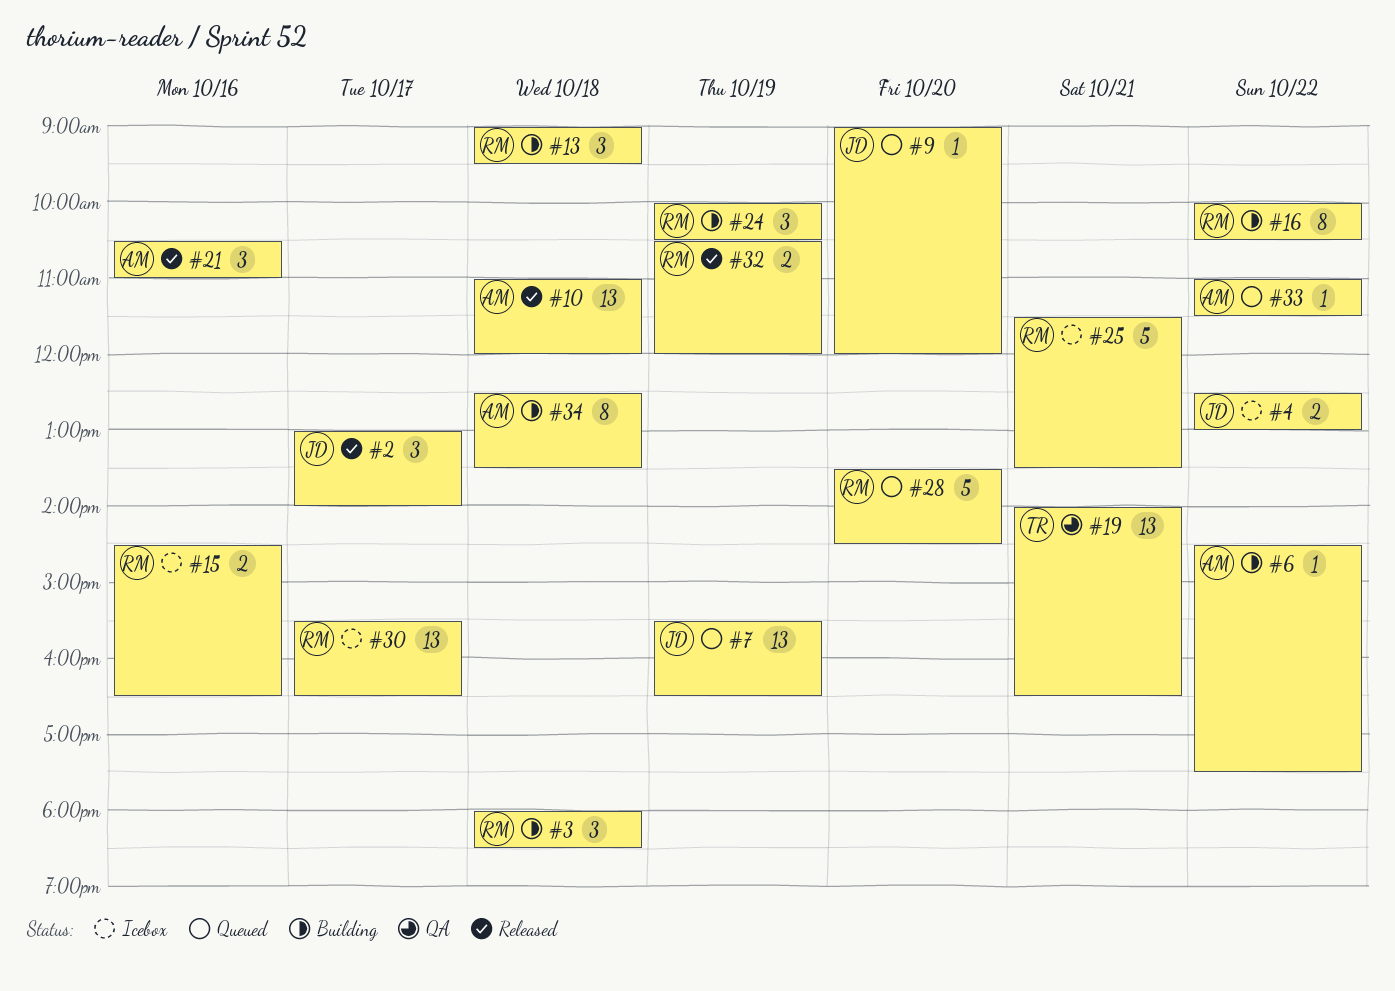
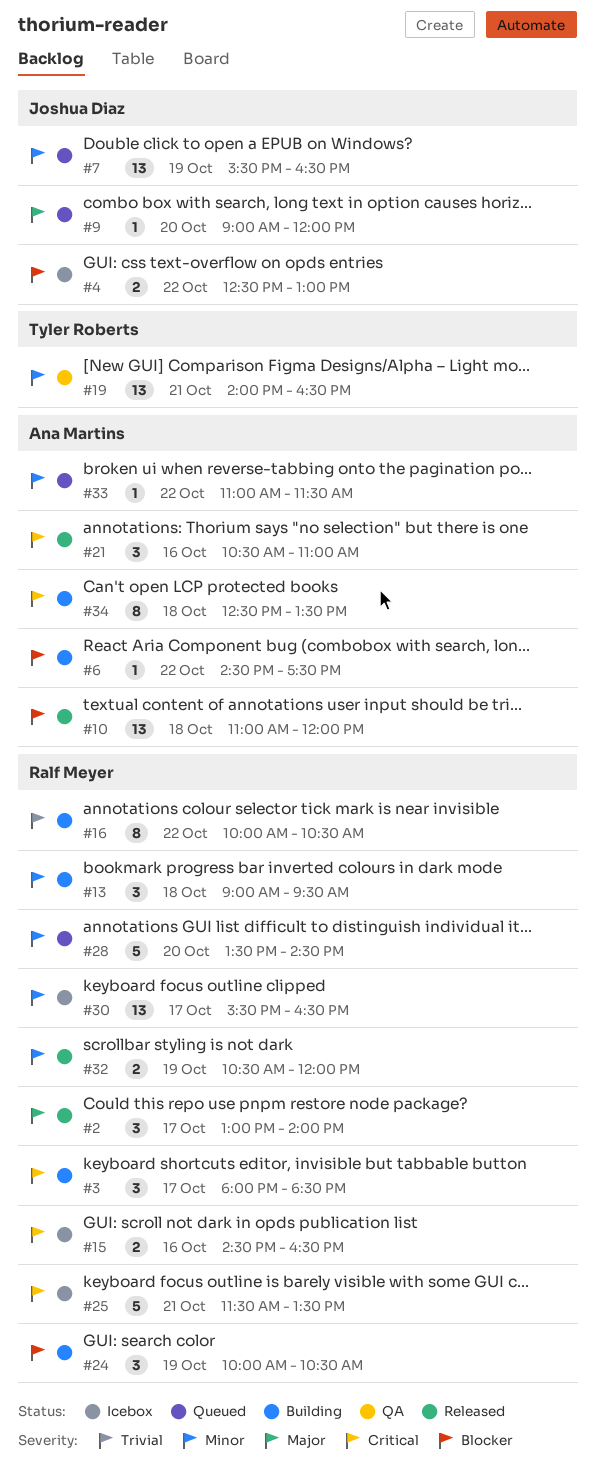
#2, owner: Joshua Diaz -> Ralf Meyer
#3, day: Oct 18 -> Oct 17

